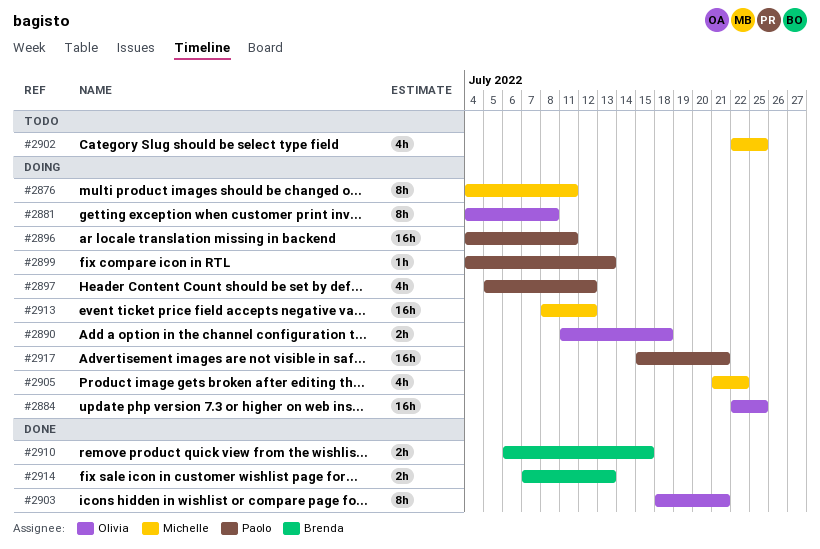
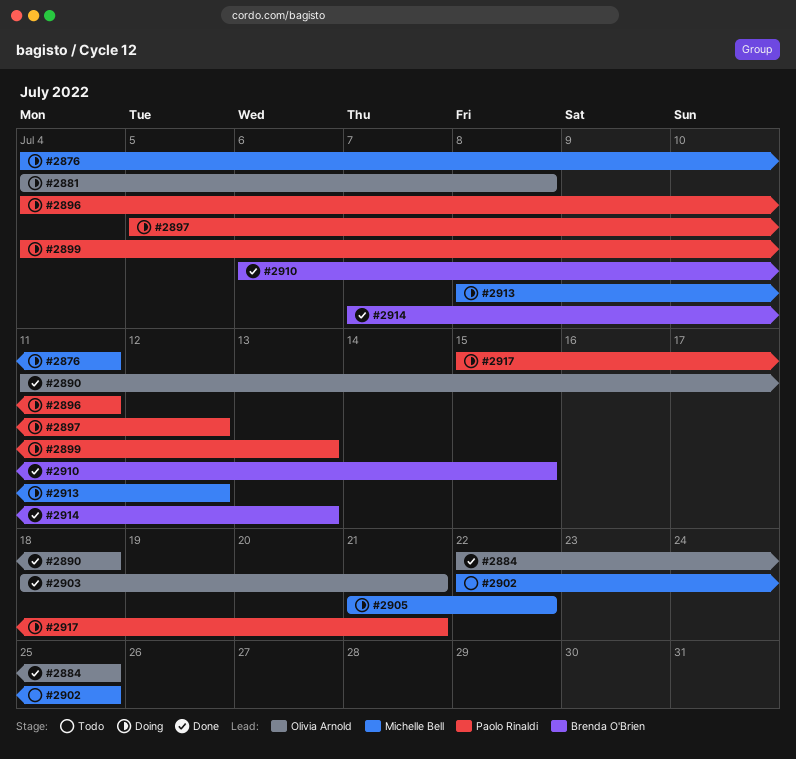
#2884, status: Doing -> Done
#2890, status: Doing -> Done

